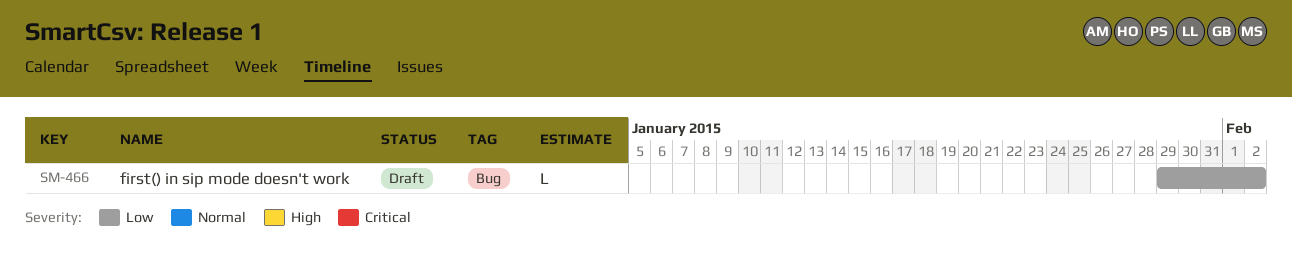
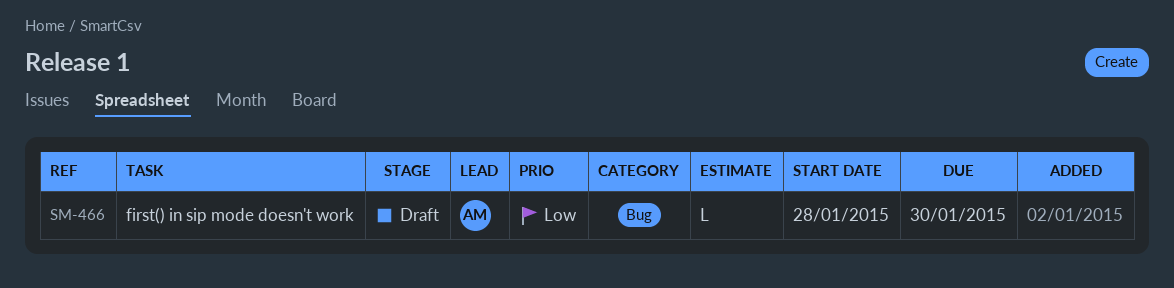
SM-466, start: Jan 29 -> Jan 28
SM-466, due: Feb 2 -> Jan 30

